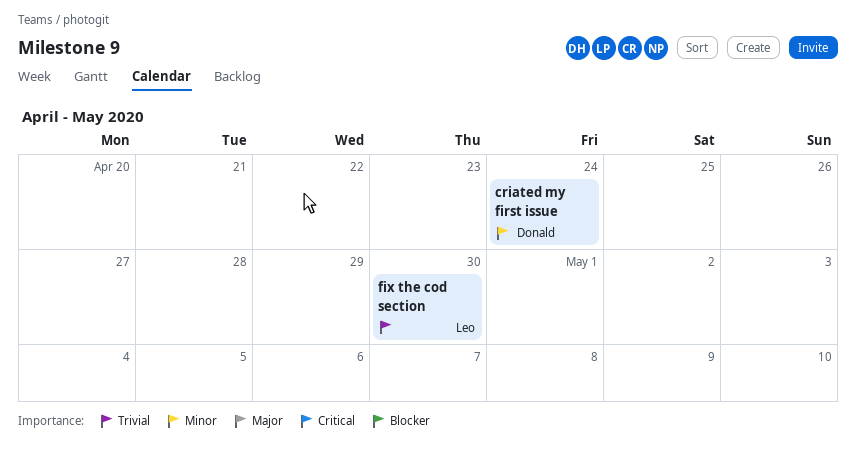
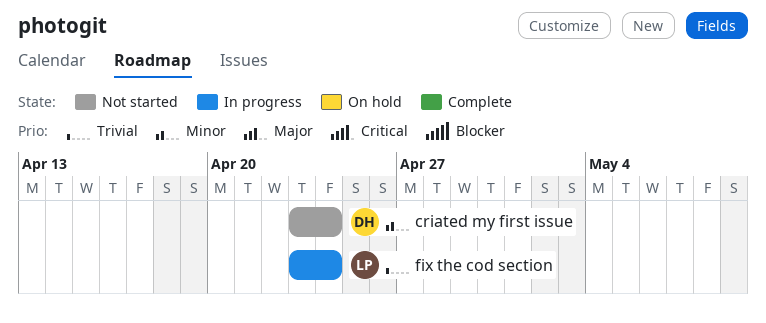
fix the cod section, due: Apr 30 -> Apr 24

